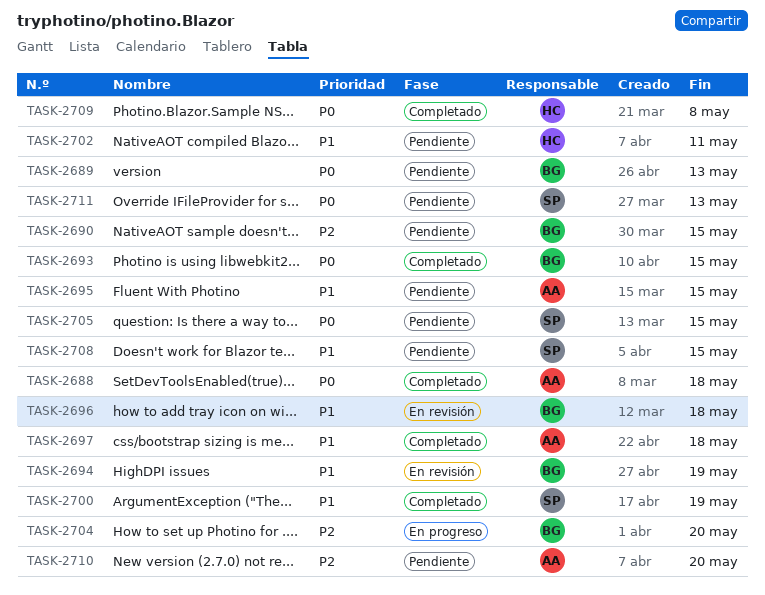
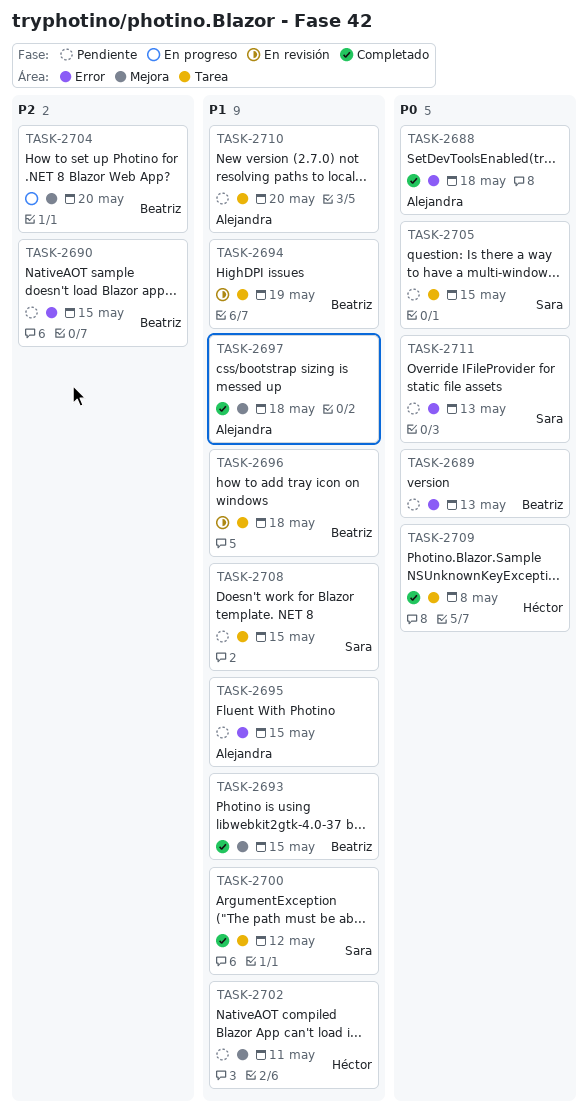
TASK-2693, priority: P0 -> P1
TASK-2700, due: May 19 -> May 12
TASK-2710, priority: P2 -> P1

